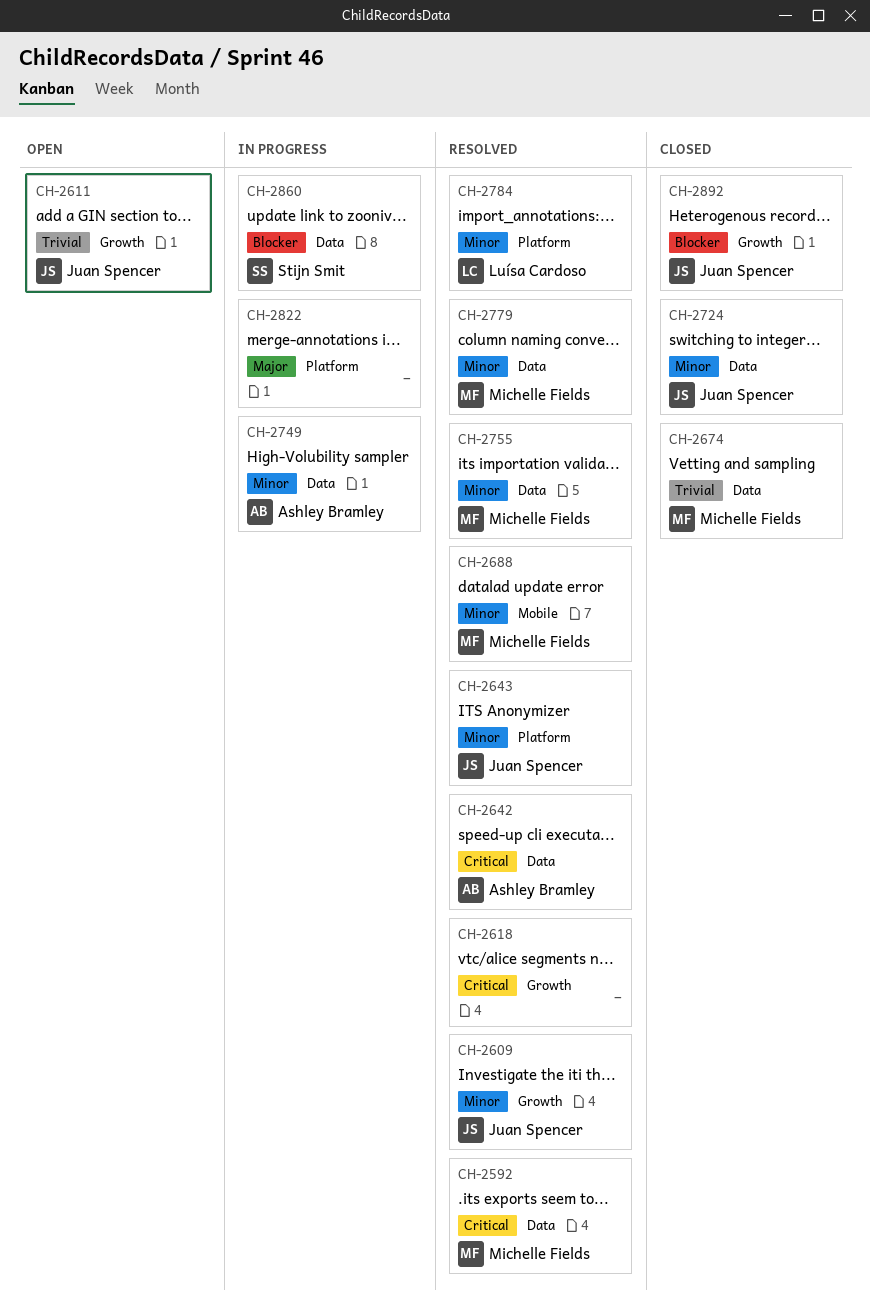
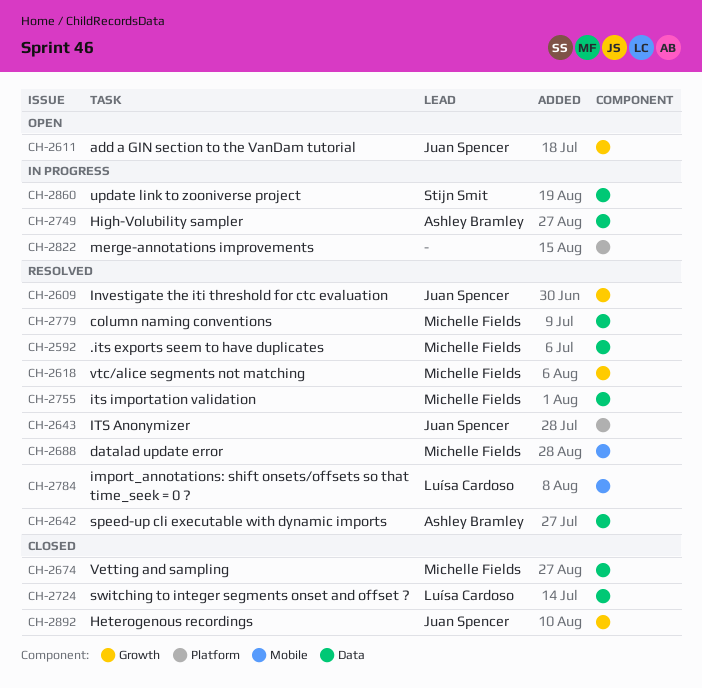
CH-2618, owner: none -> Michelle Fields
CH-2724, owner: Juan Spencer -> Luísa Cardoso
CH-2784, label: Platform -> Mobile

